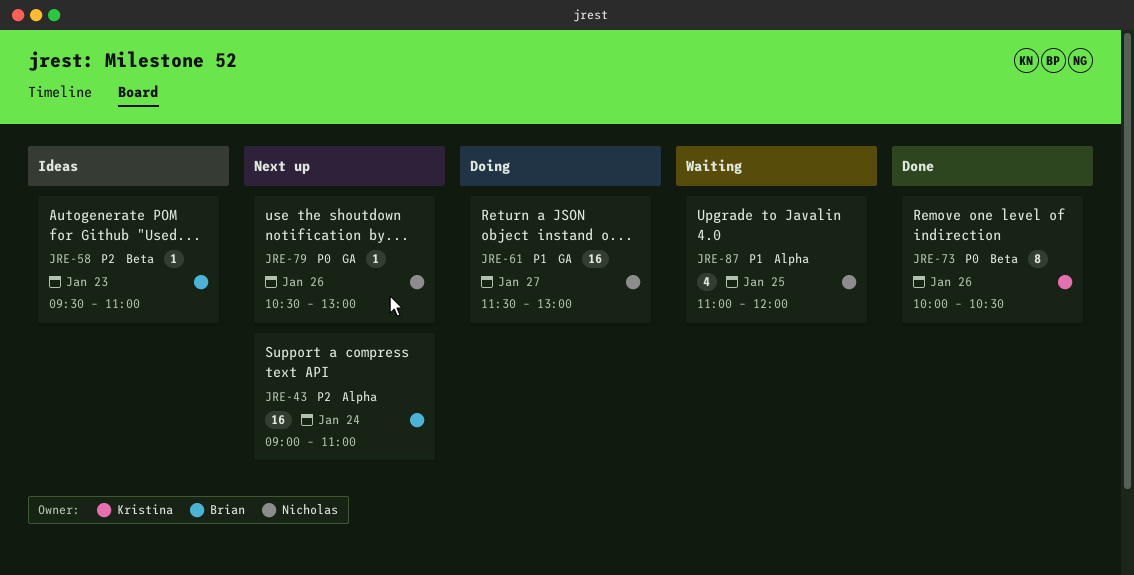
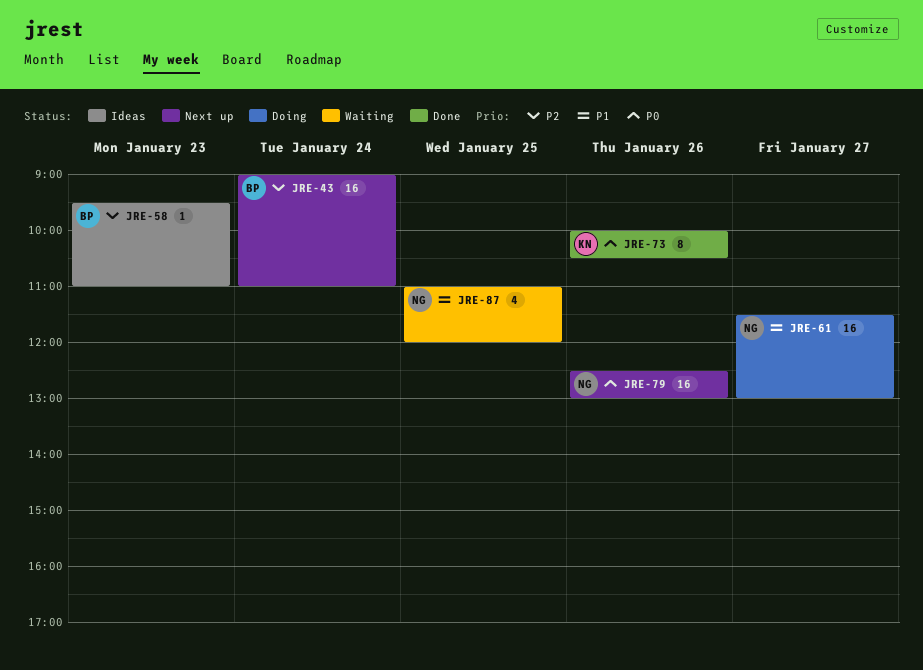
JRE-79, estimate: 1 -> 16
JRE-79, begins: 10:30 -> 12:30

